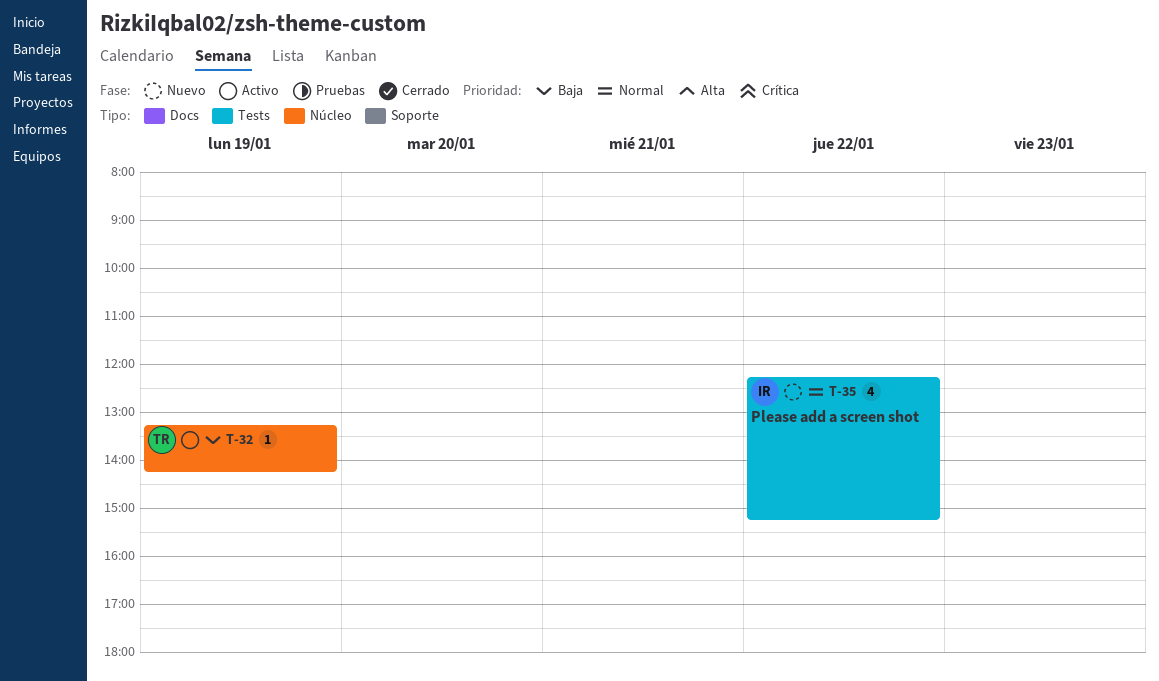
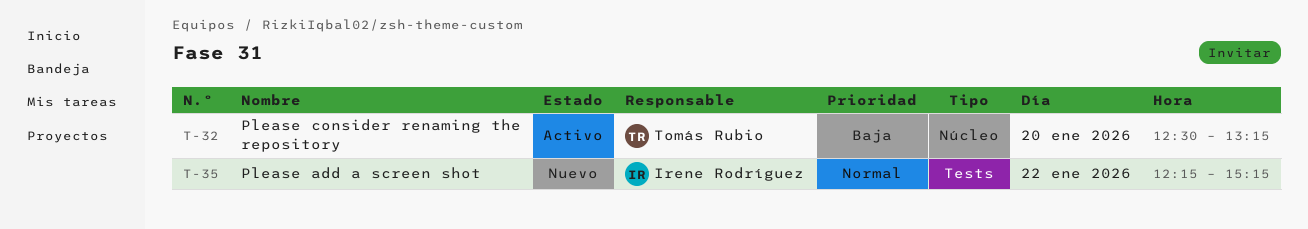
T-32, day: Jan 19 -> Jan 20
T-32, begins: 13:15 -> 12:30
T-32, ends: 14:15 -> 13:15

